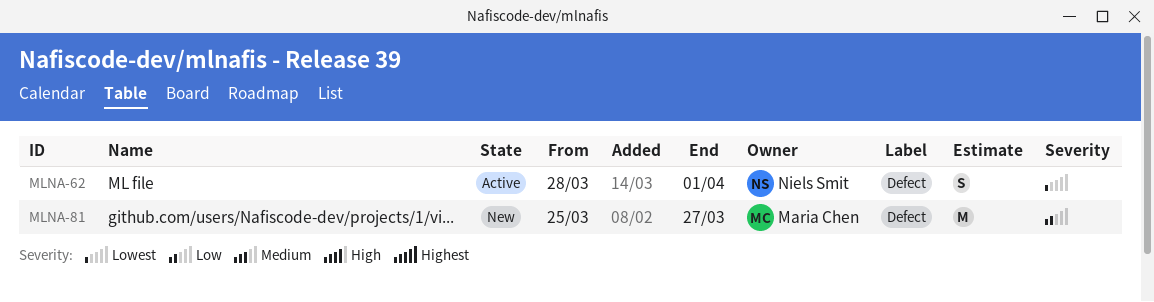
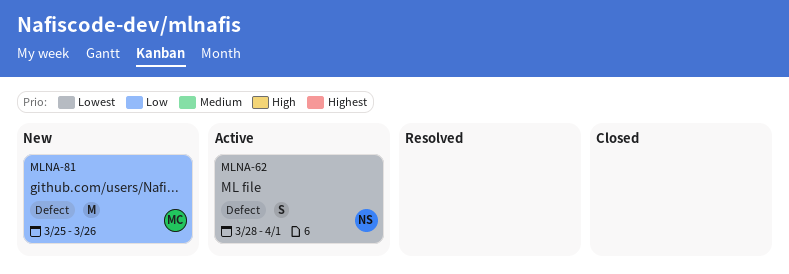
MLNA-81, due: Mar 27 -> Mar 26

